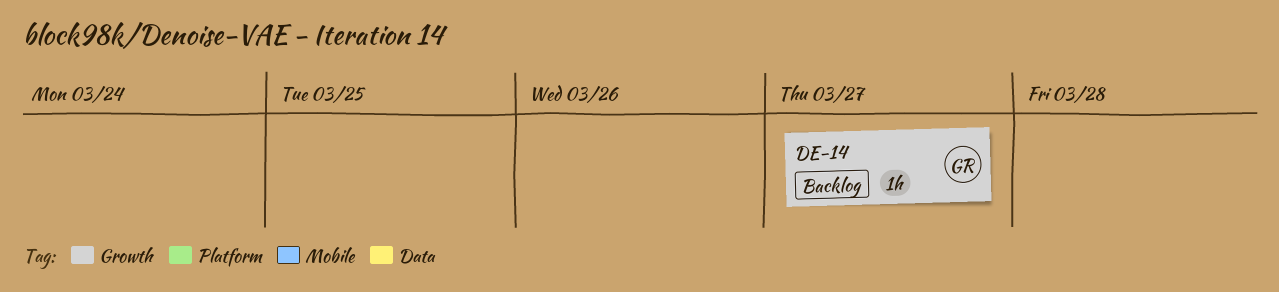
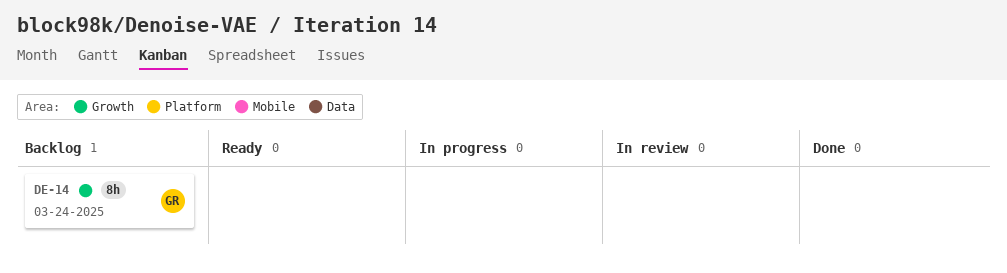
DE-14, estimate: 1h -> 8h
DE-14, due: Mar 27 -> Mar 24

